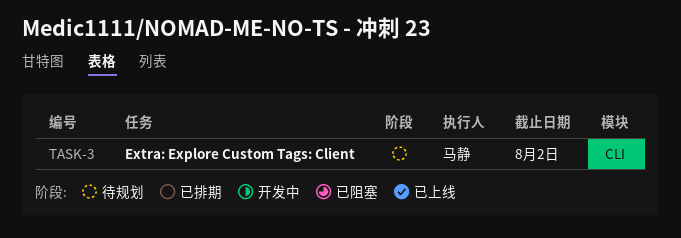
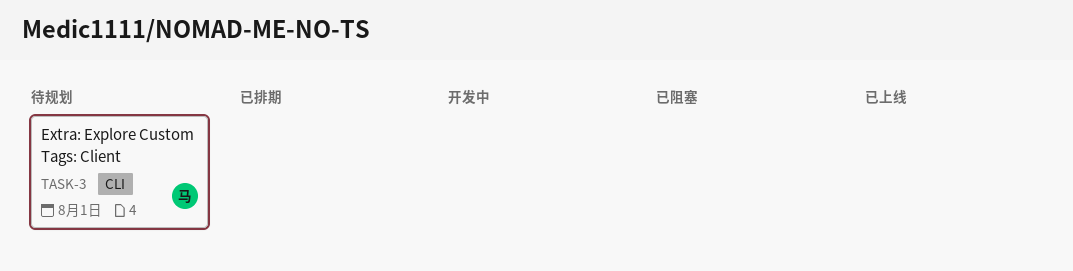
TASK-3, due: Aug 2 -> Aug 1

